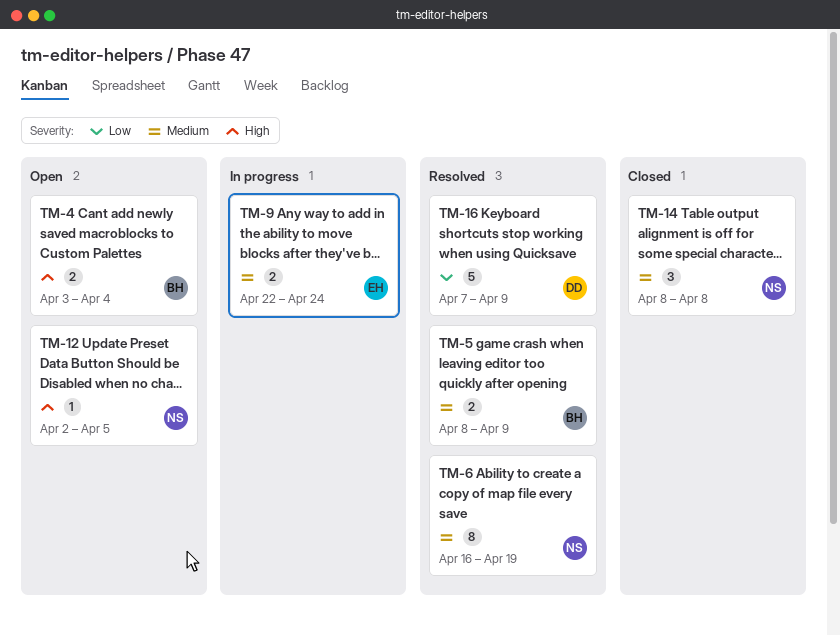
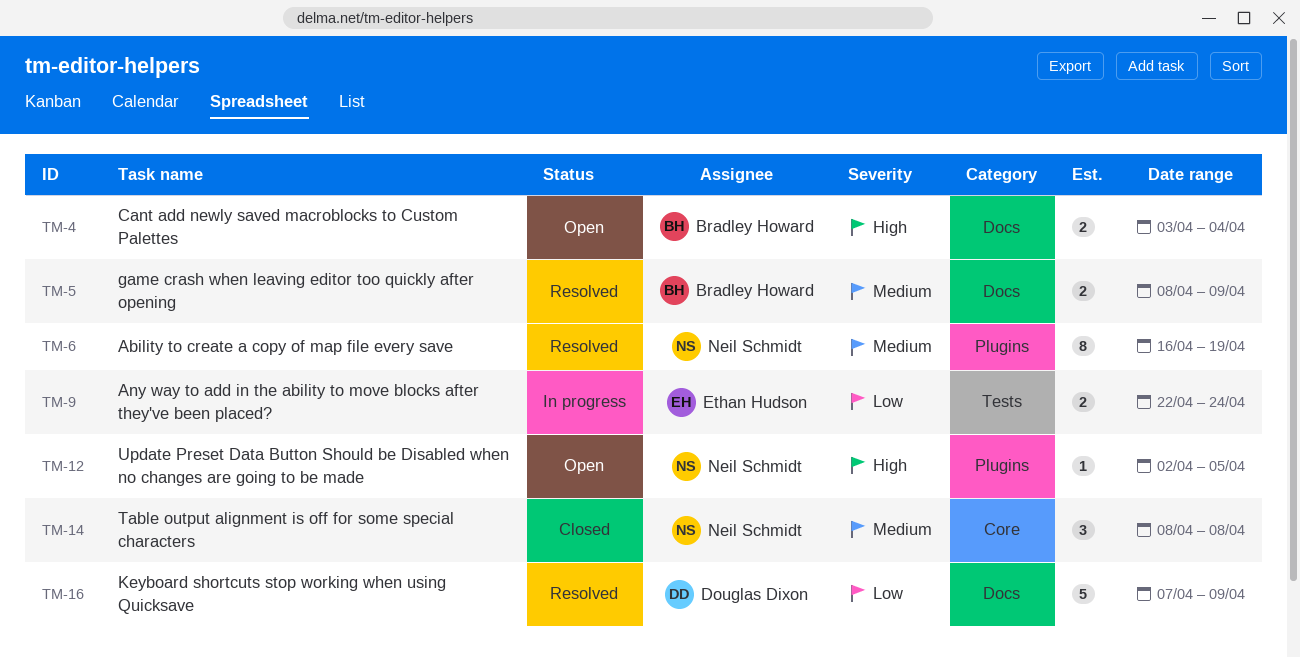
TM-9, priority: Medium -> Low

